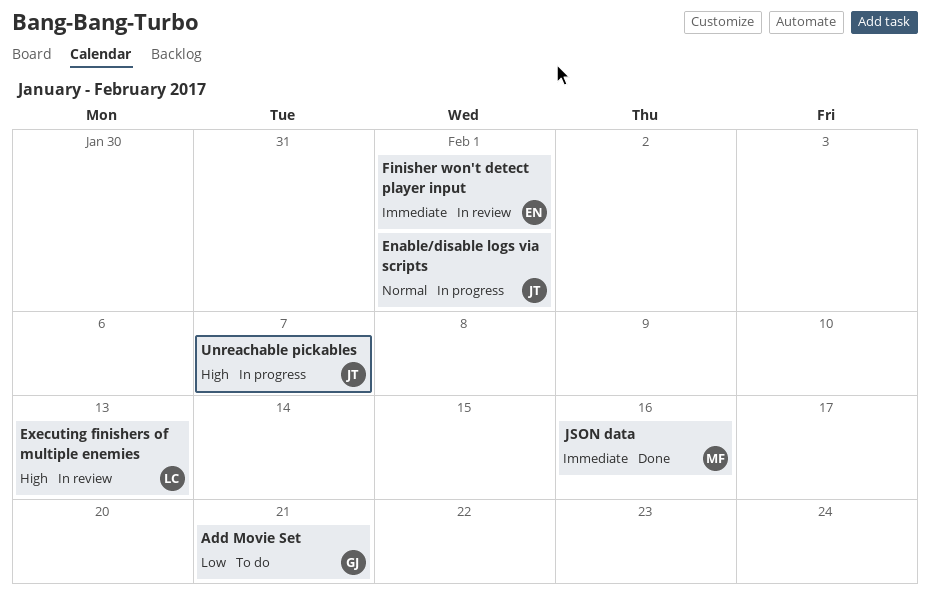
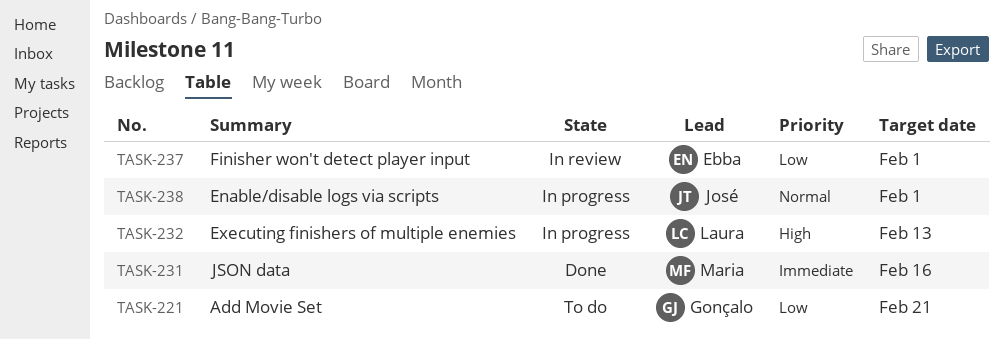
Executing finishers of multiple enemies, status: In review -> In progress
Finisher won't detect player input, priority: Immediate -> Low
Unreachable pickables: present -> none

